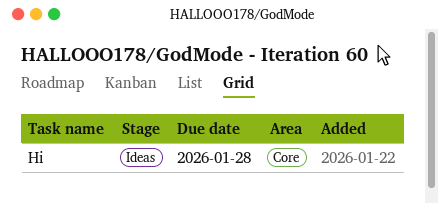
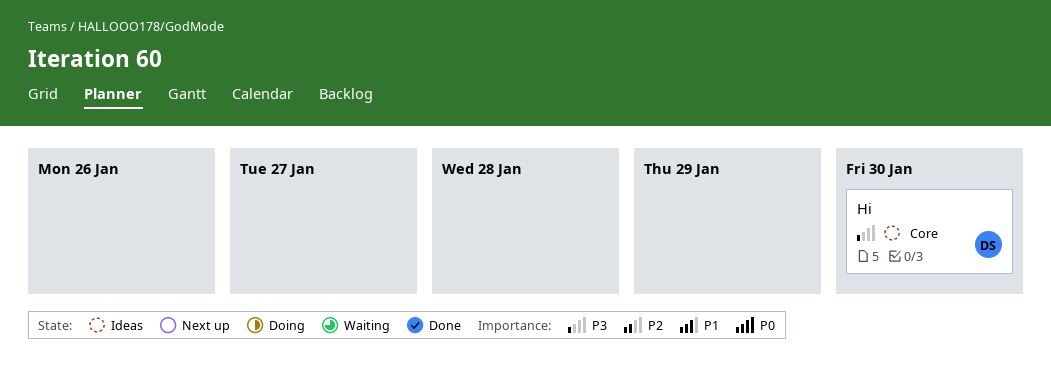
Hi, due: Jan 28 -> Jan 30

